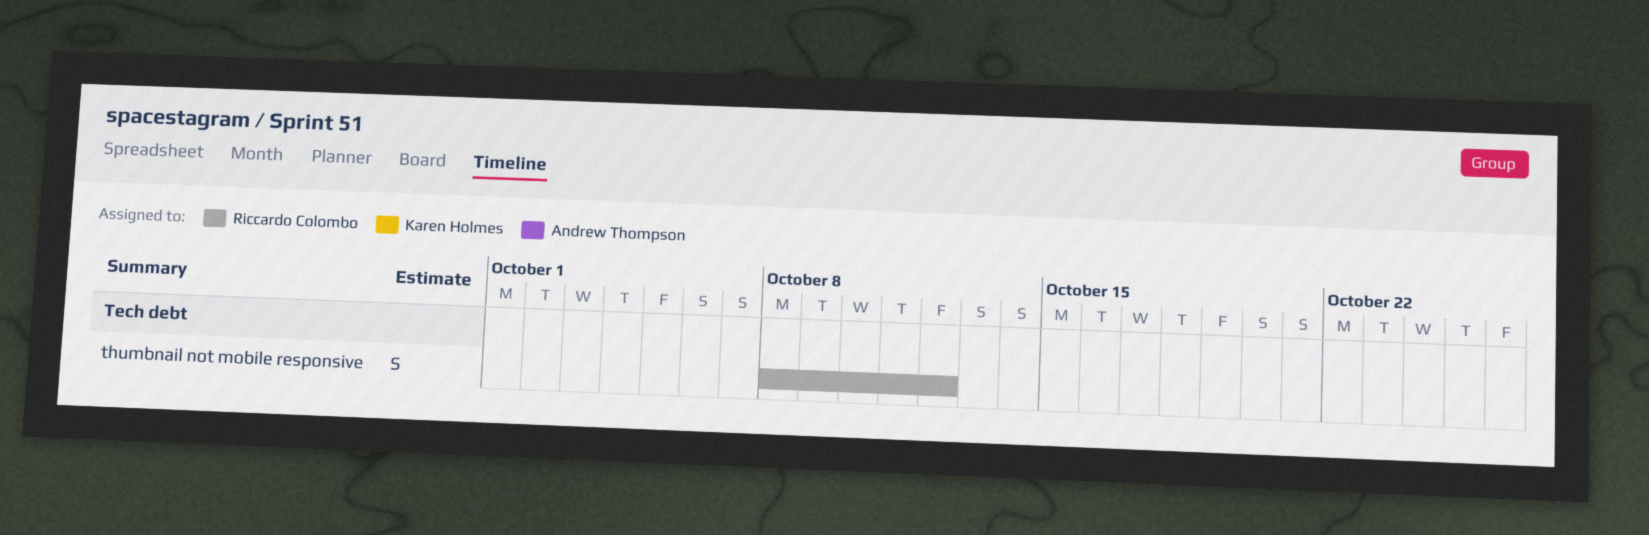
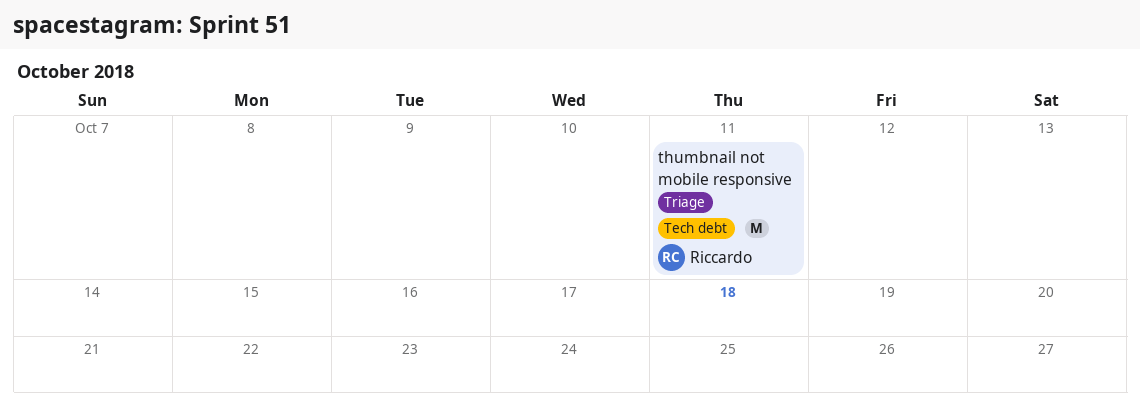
thumbnail not mobile responsive, estimate: S -> M
thumbnail not mobile responsive, due: Oct 12 -> Oct 11

